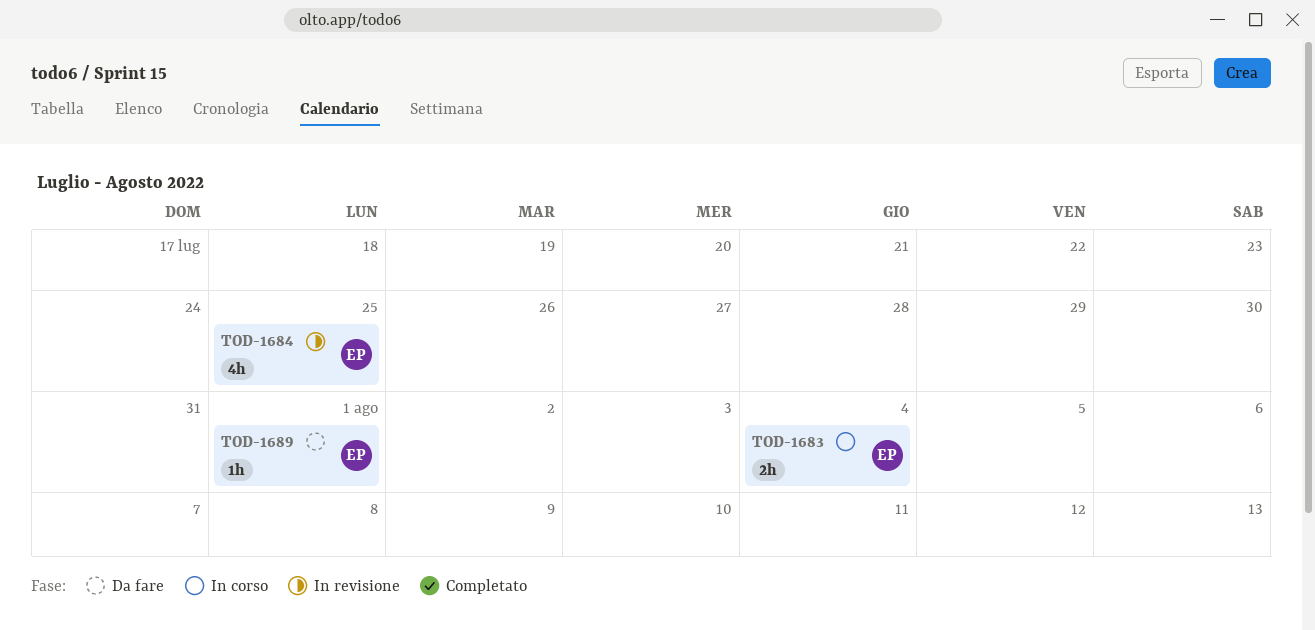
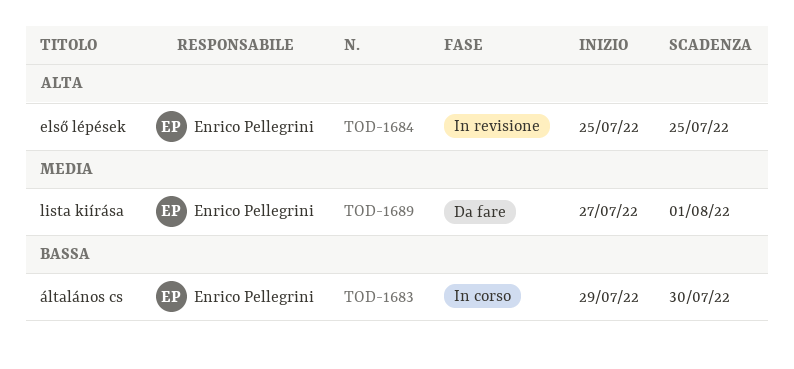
TOD-1683, due: Aug 4 -> Jul 30

